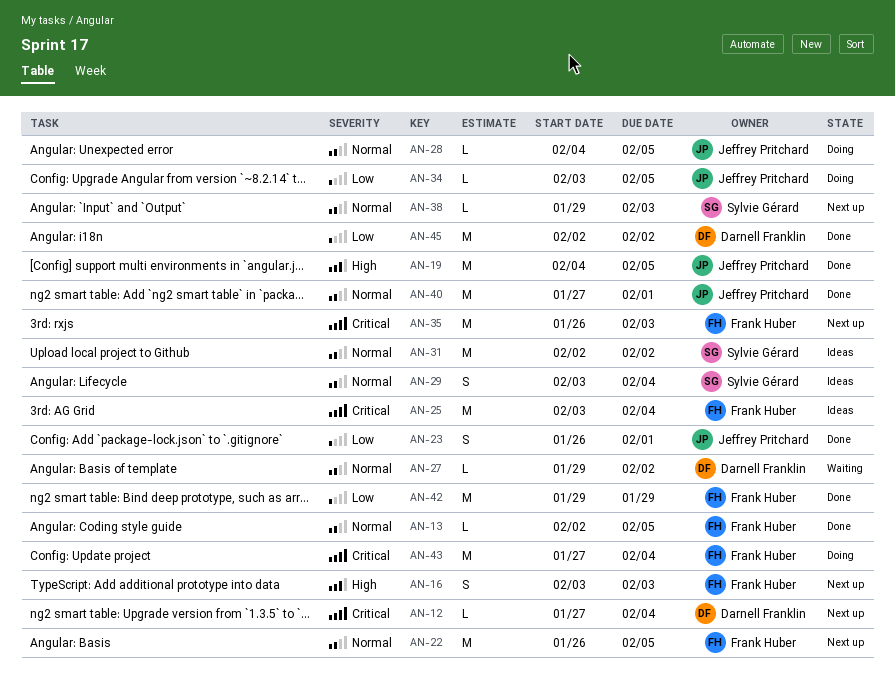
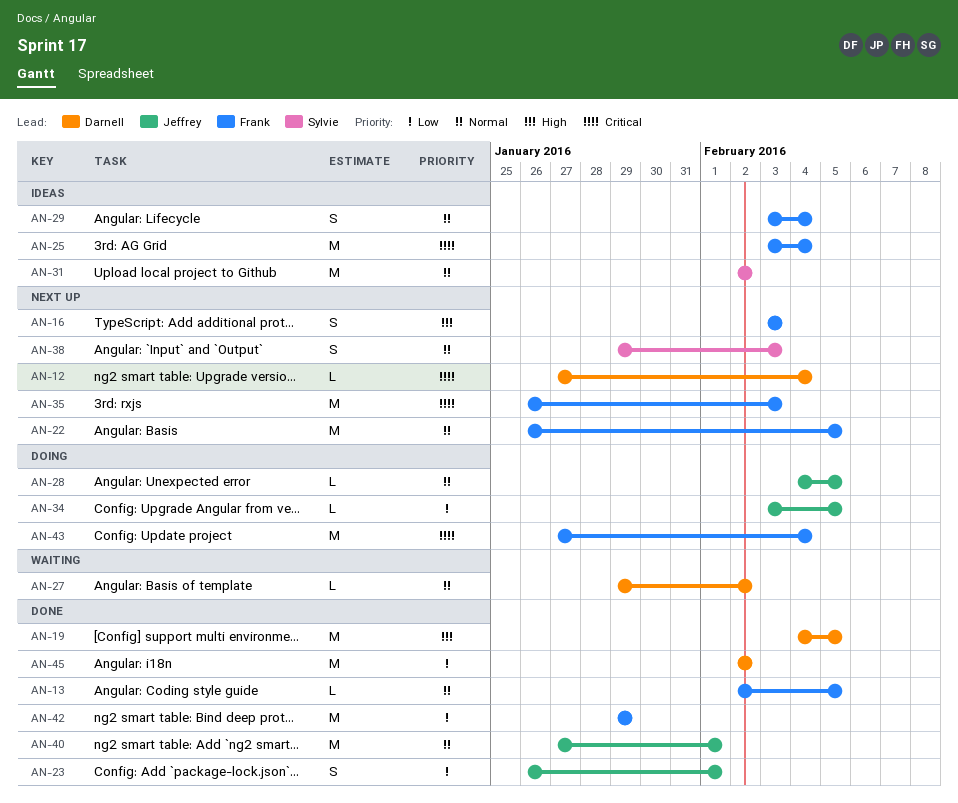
AN-19, owner: Jeffrey Pritchard -> Darnell Franklin
AN-29, owner: Sylvie Gérard -> Frank Huber
AN-38, estimate: L -> S

